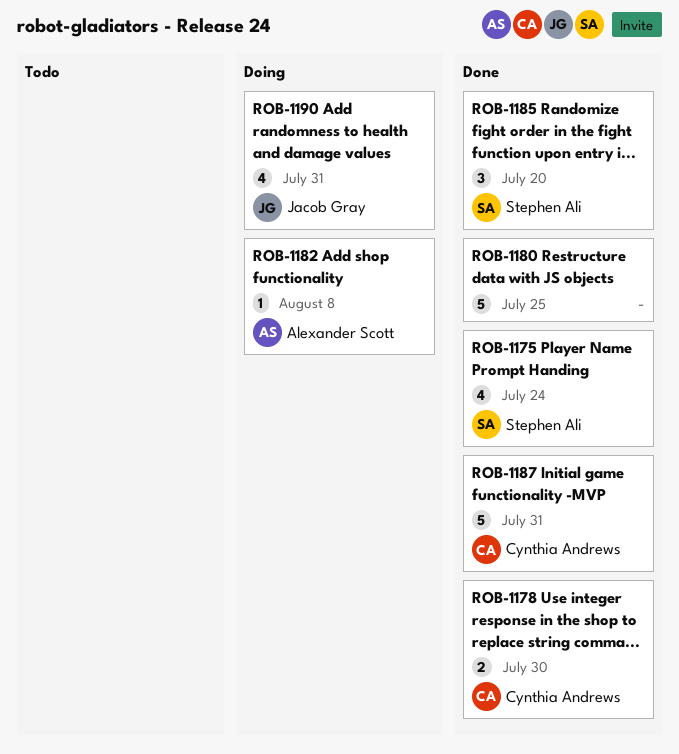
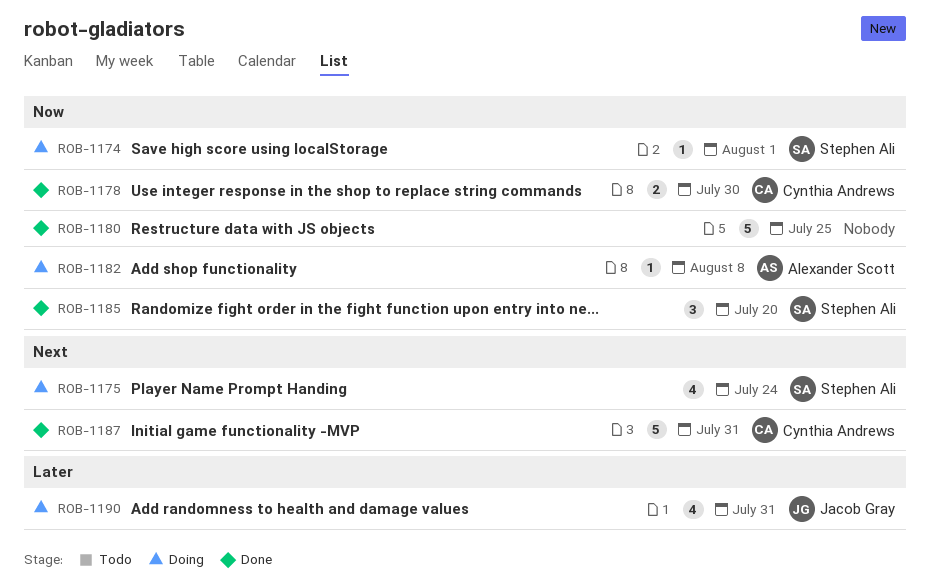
ROB-1174: none -> present
ROB-1175, status: Done -> Doing

